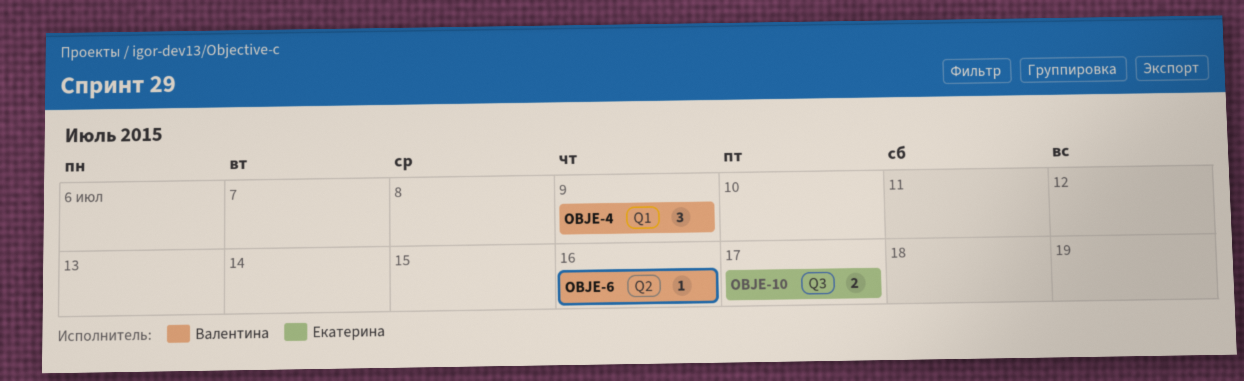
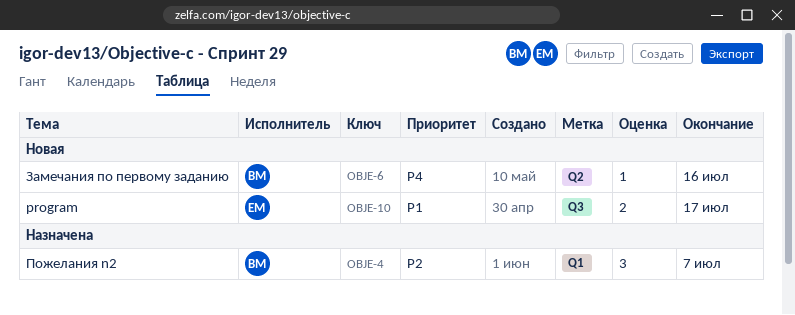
OBJE-4, due: Jul 9 -> Jul 7

